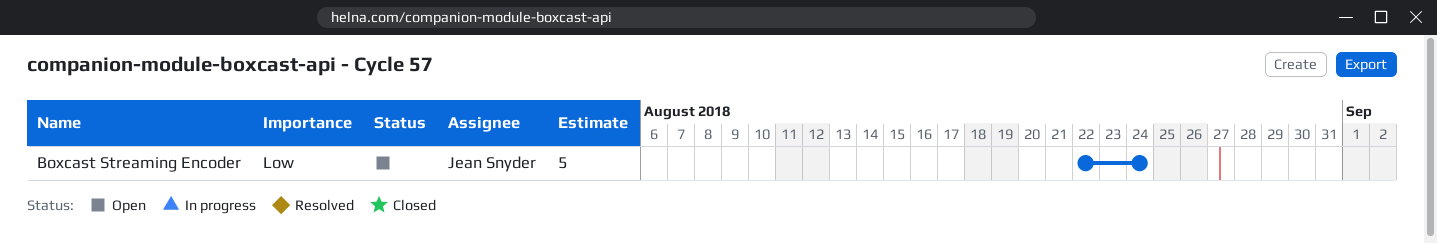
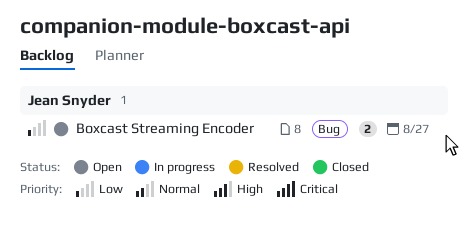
Boxcast Streaming Encoder, estimate: 5 -> 2
Boxcast Streaming Encoder, due: Aug 24 -> Aug 27

